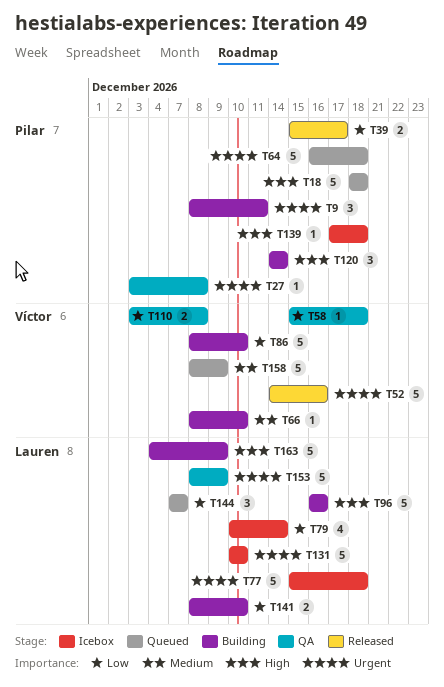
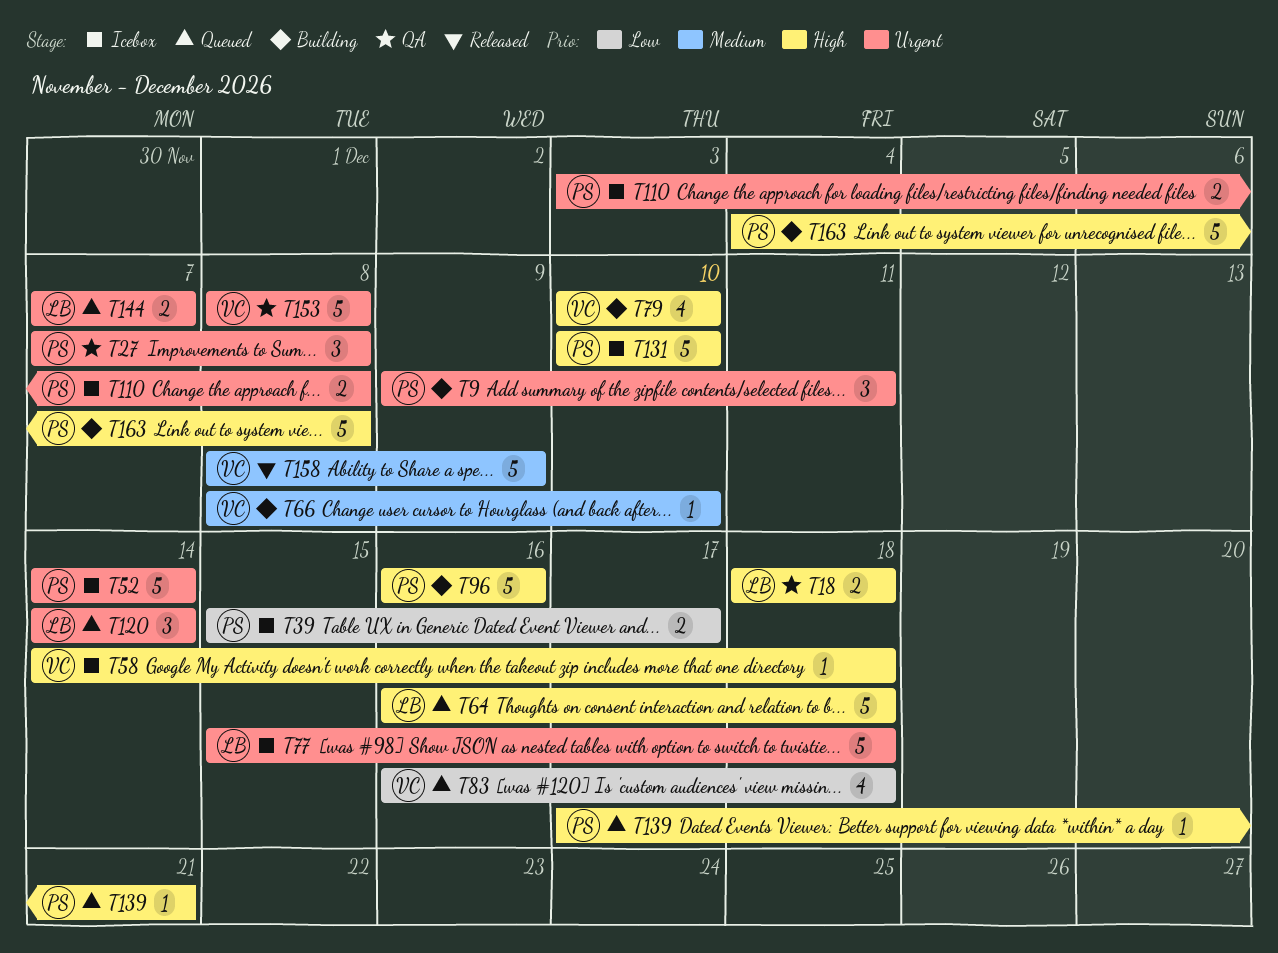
T9, start: Dec 8 -> Dec 9
T18, status: Queued -> QA
T18, owner: Pilar -> Lauren
T18, estimate: 5 -> 2
T27, estimate: 1 -> 3
T27, start: Dec 3 -> Dec 7
T39, status: Released -> Icebox
T52, status: Released -> Icebox
T52, owner: Víctor -> Pilar
T52, due: Dec 16 -> Dec 14
T58, status: QA -> Icebox
T58, priority: Low -> High
T58, start: Dec 15 -> Dec 14
T64, owner: Pilar -> Lauren
T64, priority: Urgent -> High
T79, status: Icebox -> Building
T79, owner: Lauren -> Víctor
T79, priority: Low -> High
T79, due: Dec 14 -> Dec 10
T83: none -> present
T86: present -> none
T96, owner: Lauren -> Pilar
T110, status: QA -> Icebox
T110, owner: Víctor -> Pilar
T110, priority: Low -> Urgent
T120, status: Building -> Queued
T120, owner: Pilar -> Lauren
T120, priority: High -> Urgent
T131, owner: Lauren -> Pilar
T131, priority: Urgent -> High
T139, status: Icebox -> Queued
T139, due: Dec 18 -> Dec 21
T141: present -> none
T144, priority: Low -> Urgent
T144, estimate: 3 -> 2
T153, owner: Lauren -> Víctor
T153, due: Dec 9 -> Dec 8
T158, status: Queued -> Released
T163, owner: Lauren -> Pilar
T163, due: Dec 9 -> Dec 8

